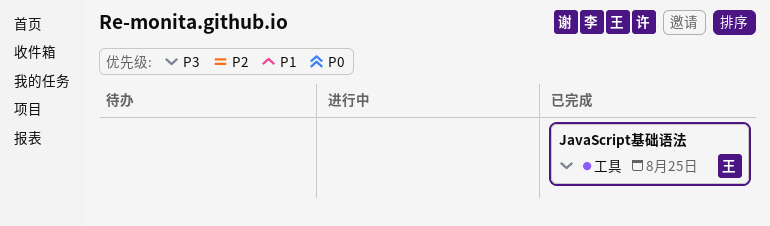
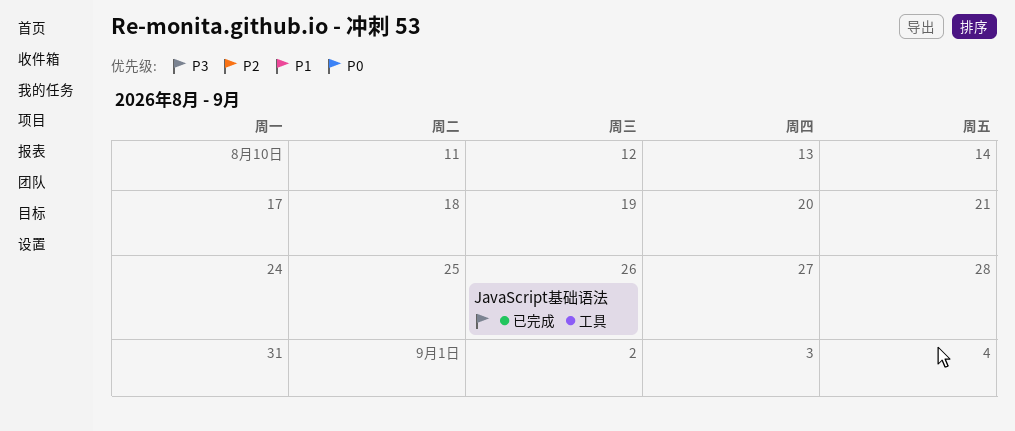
JavaScript基础语法, due: Aug 25 -> Aug 26

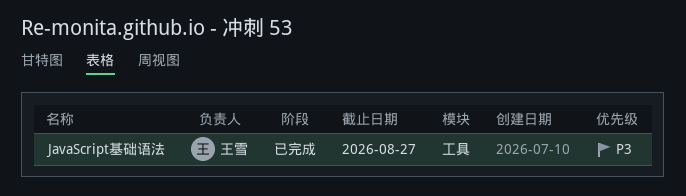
JavaScript基础语法, due: Aug 26 -> Aug 27

